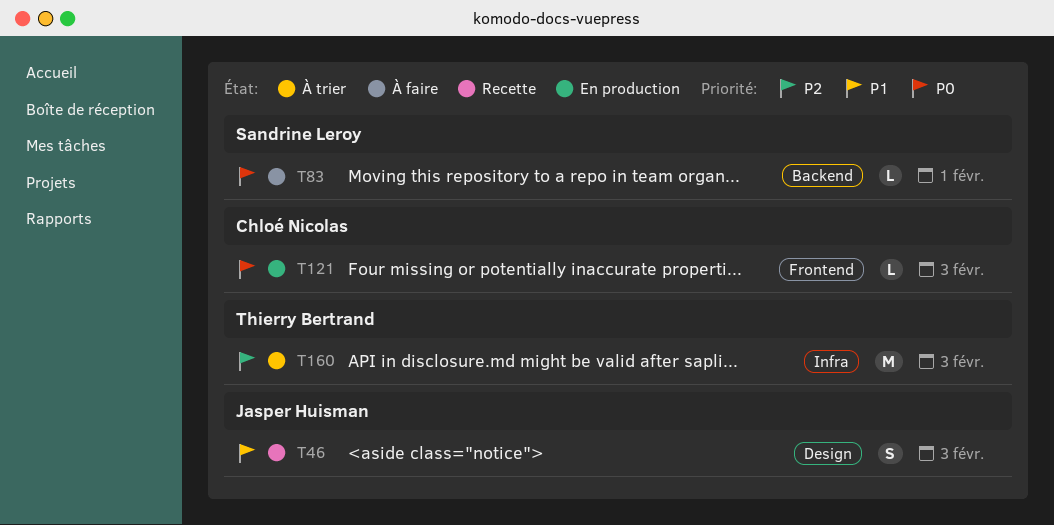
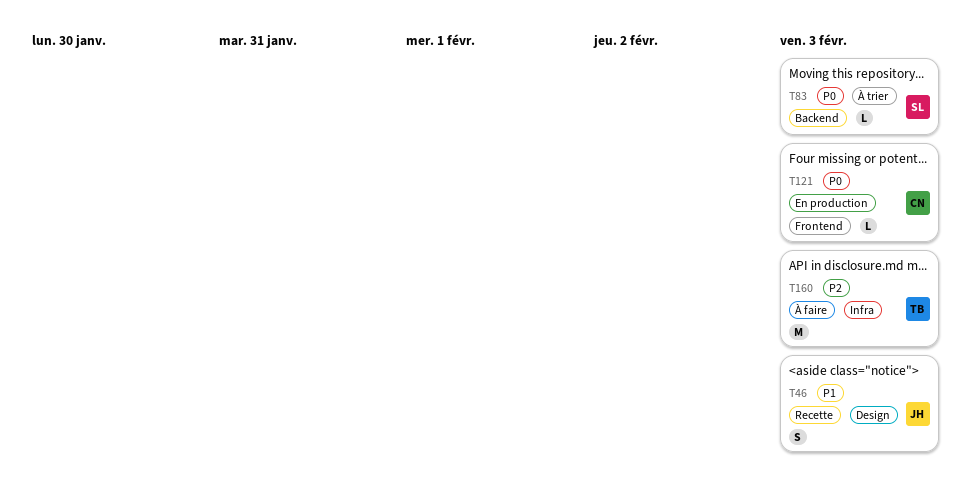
T83, status: À faire -> À trier
T83, due: Feb 1 -> Feb 3
T160, status: À trier -> À faire

